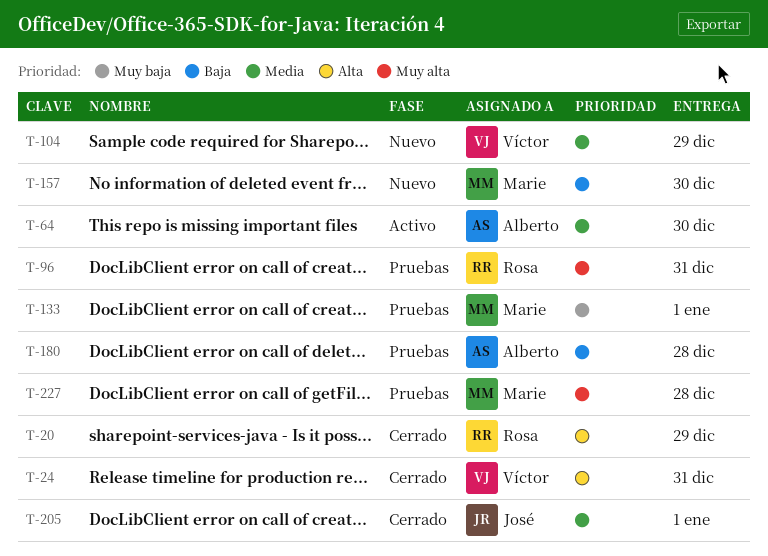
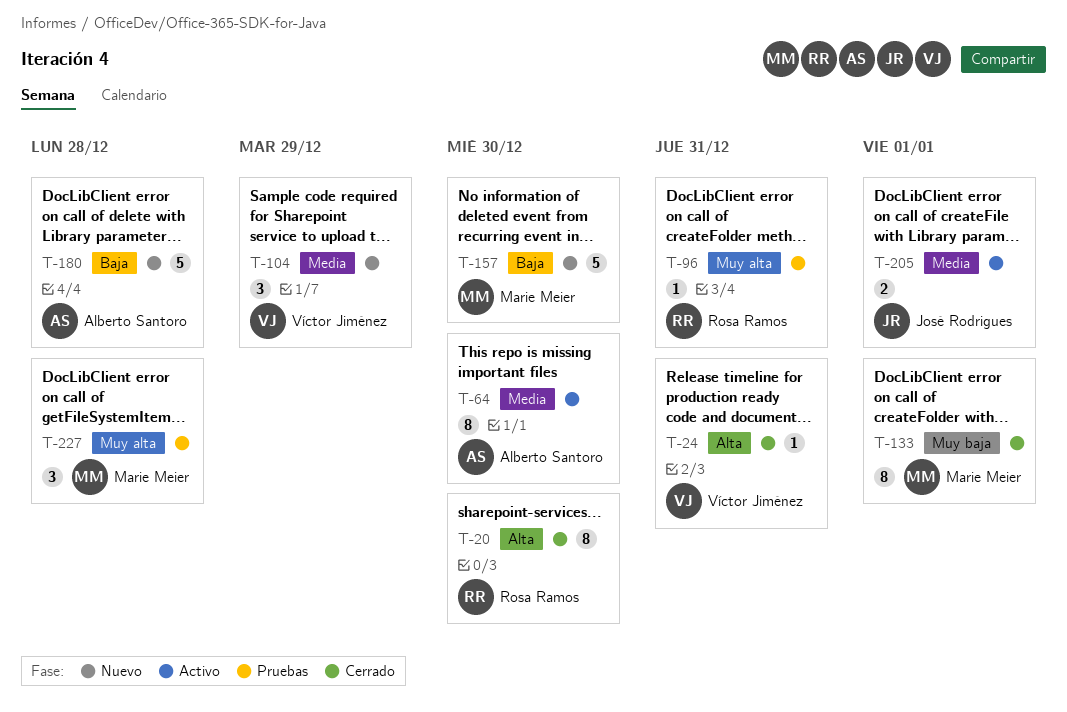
T-20, due: Dec 29 -> Dec 30
T-133, status: Pruebas -> Cerrado
T-180, status: Pruebas -> Nuevo
T-205, status: Cerrado -> Activo

